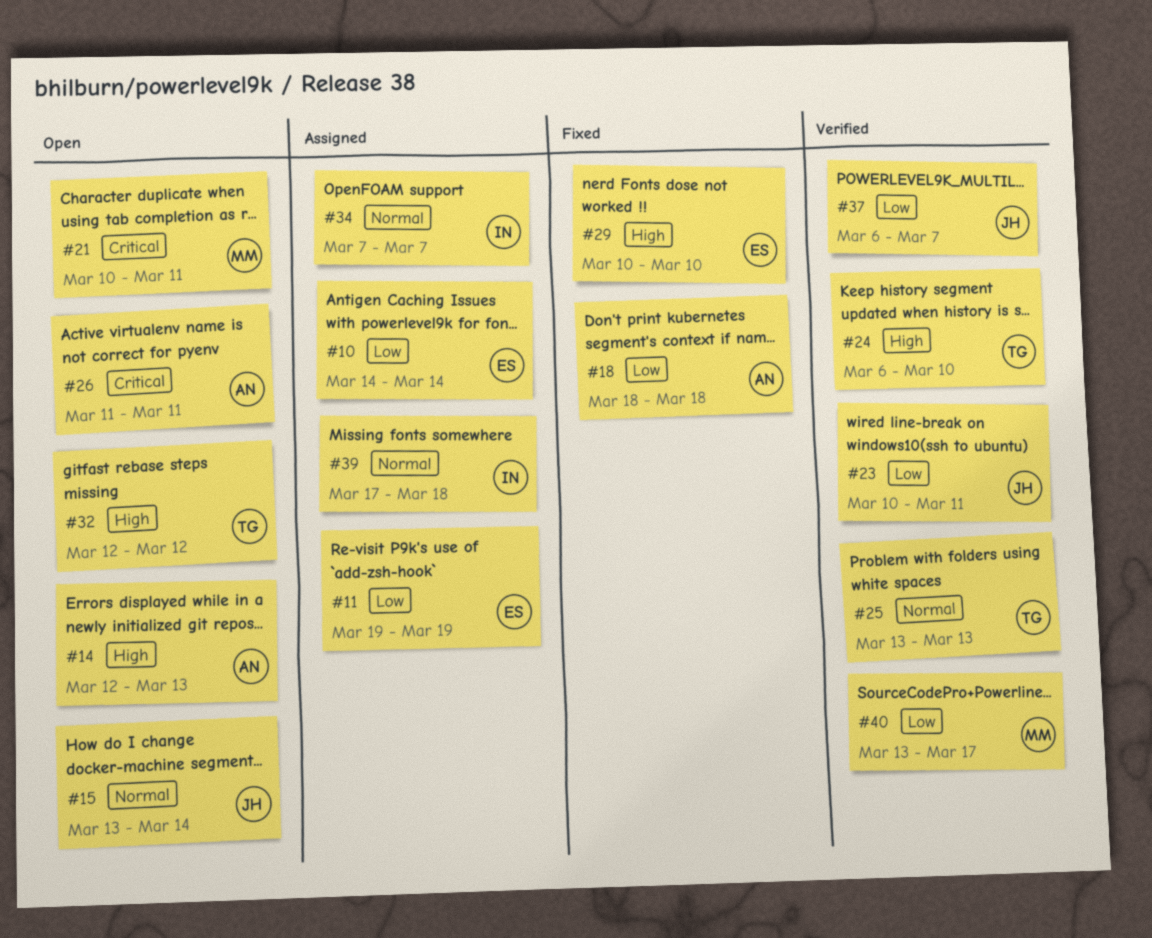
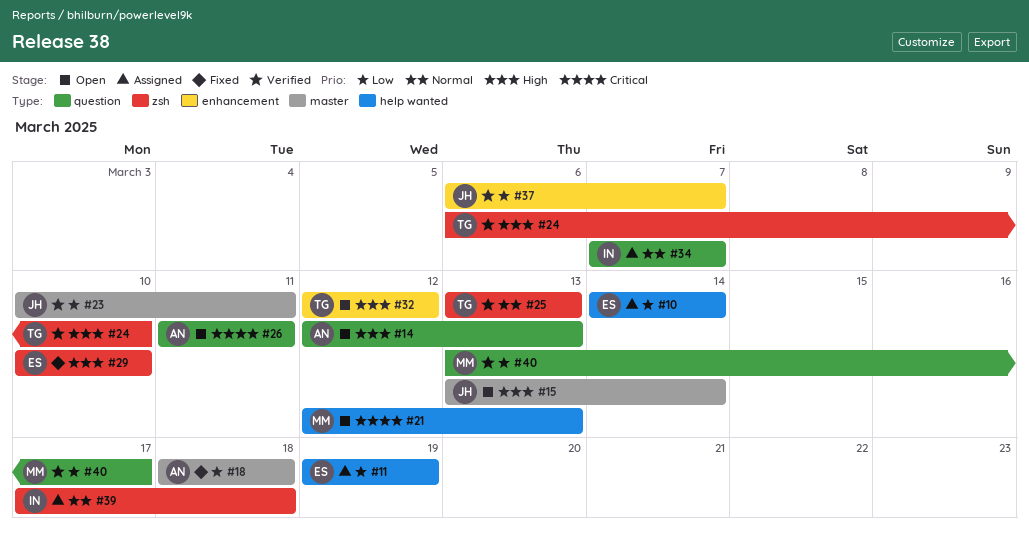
#15, priority: Normal -> High
#21, start: Mar 10 -> Mar 12
#21, due: Mar 11 -> Mar 13

